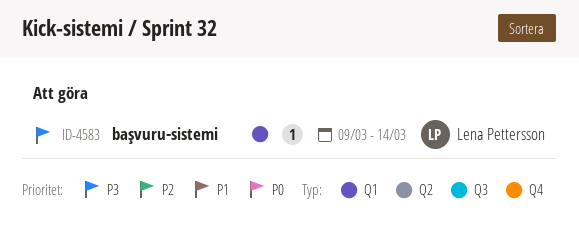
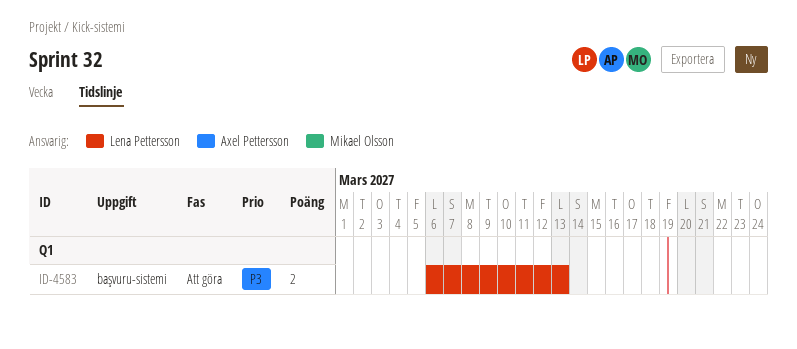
ID-4583, estimate: 1 -> 2
ID-4583, start: Mar 9 -> Mar 6
ID-4583, due: Mar 14 -> Mar 13

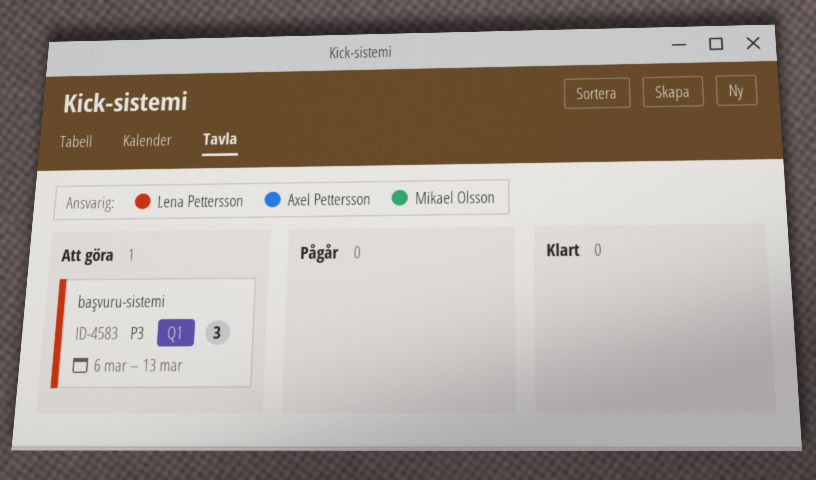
ID-4583, estimate: 2 -> 3

